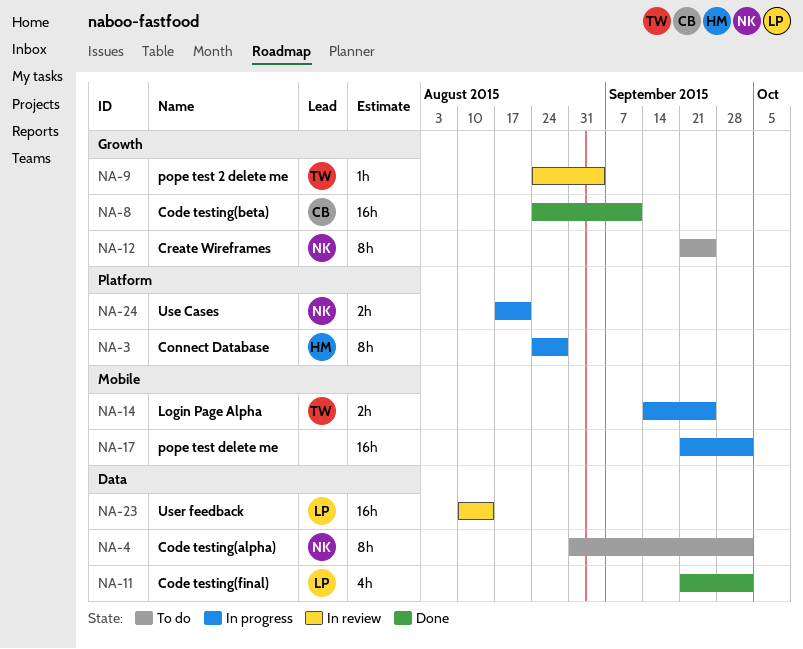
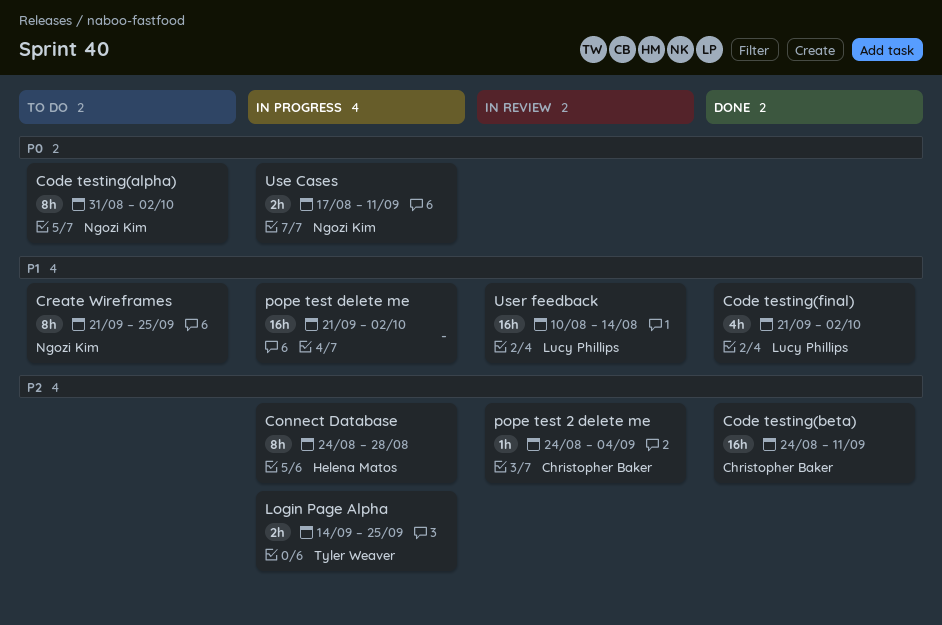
pope test 2 delete me, owner: Tyler Weaver -> Christopher Baker
Use Cases, due: Aug 21 -> Sep 11

